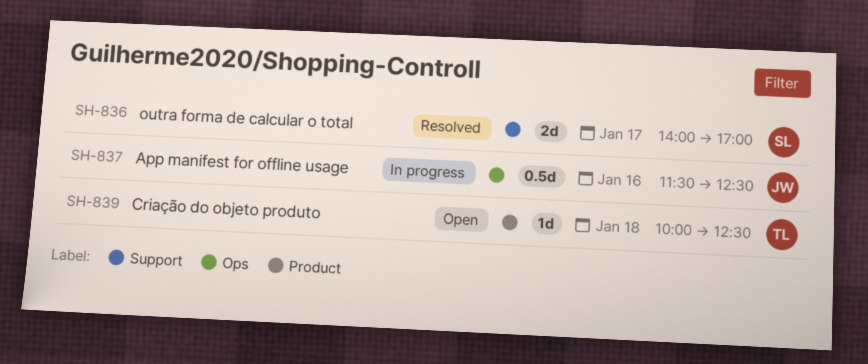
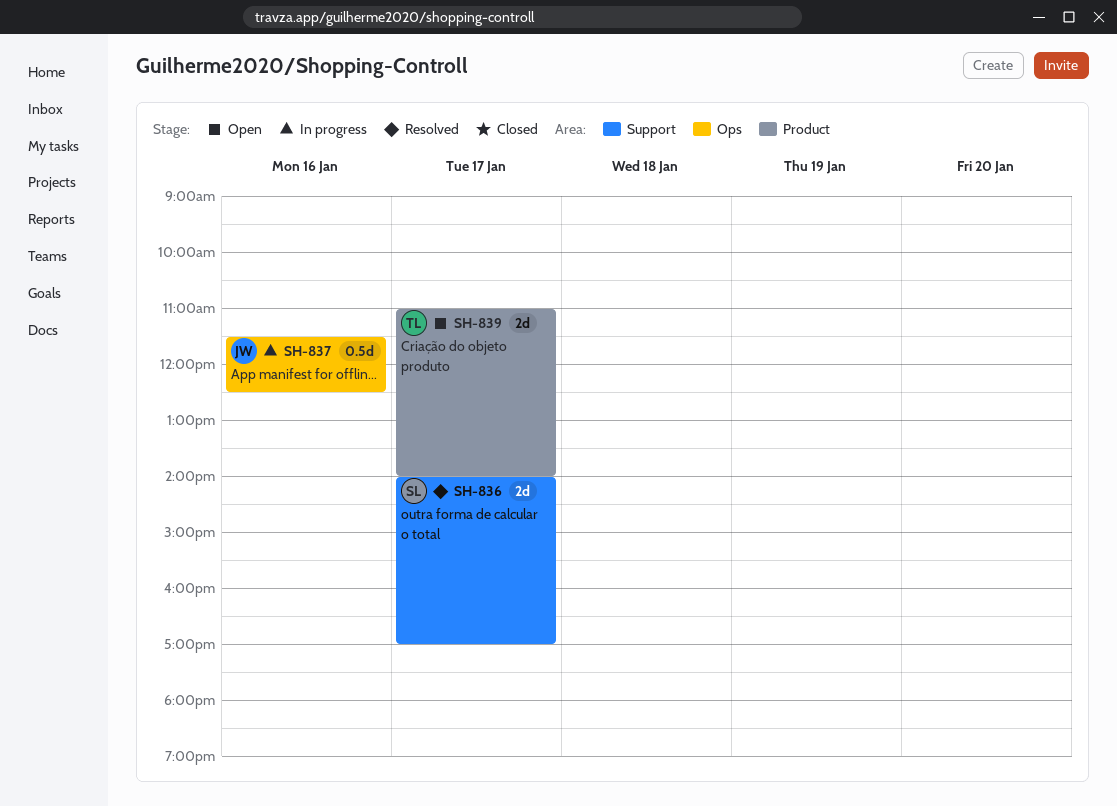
SH-839, estimate: 1d -> 2d
SH-839, day: Jan 18 -> Jan 17
SH-839, begins: 10:00 -> 11:00
SH-839, ends: 12:30 -> 14:00

